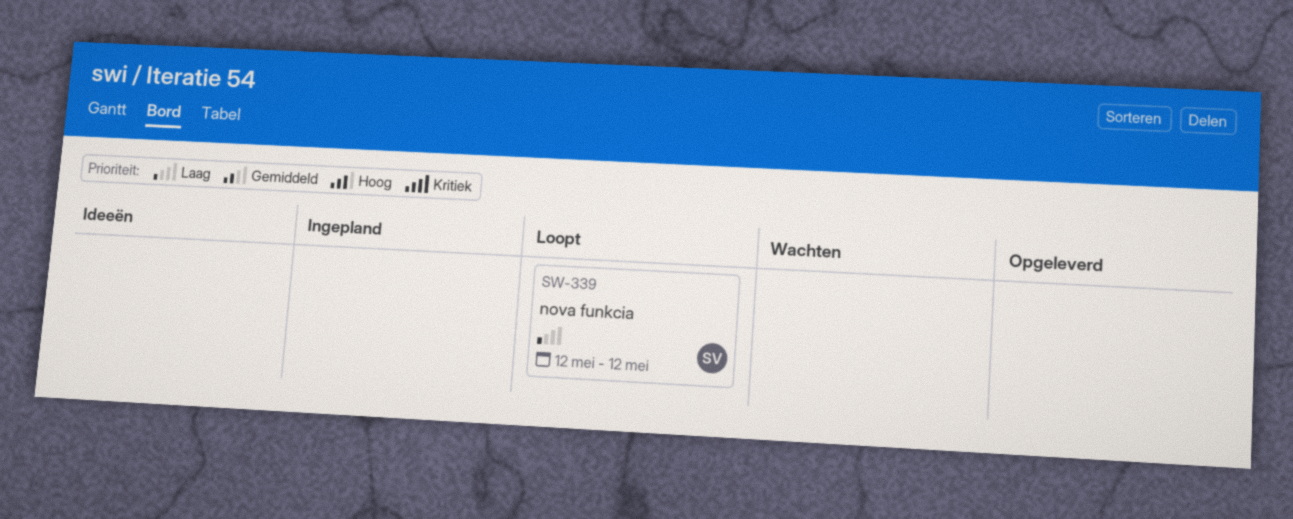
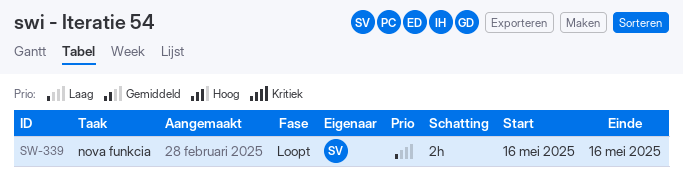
SW-339, start: May 12 -> May 16
SW-339, due: May 12 -> May 16

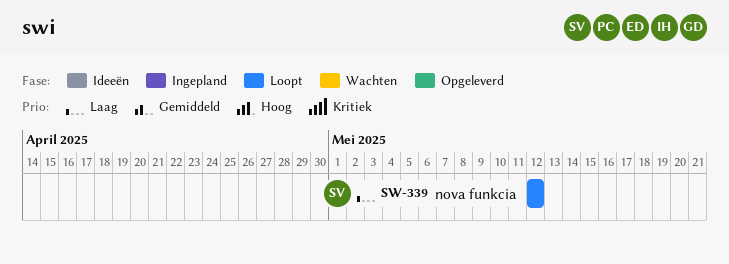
SW-339, start: May 16 -> May 12
SW-339, due: May 16 -> May 12

